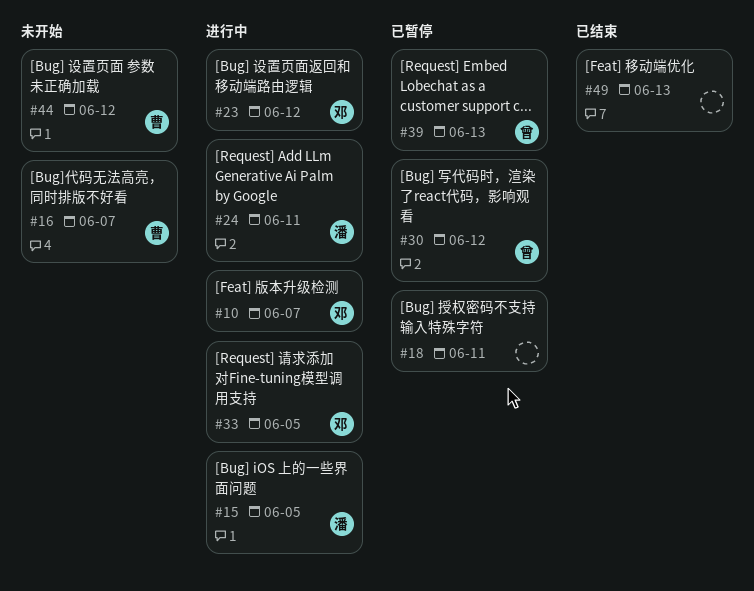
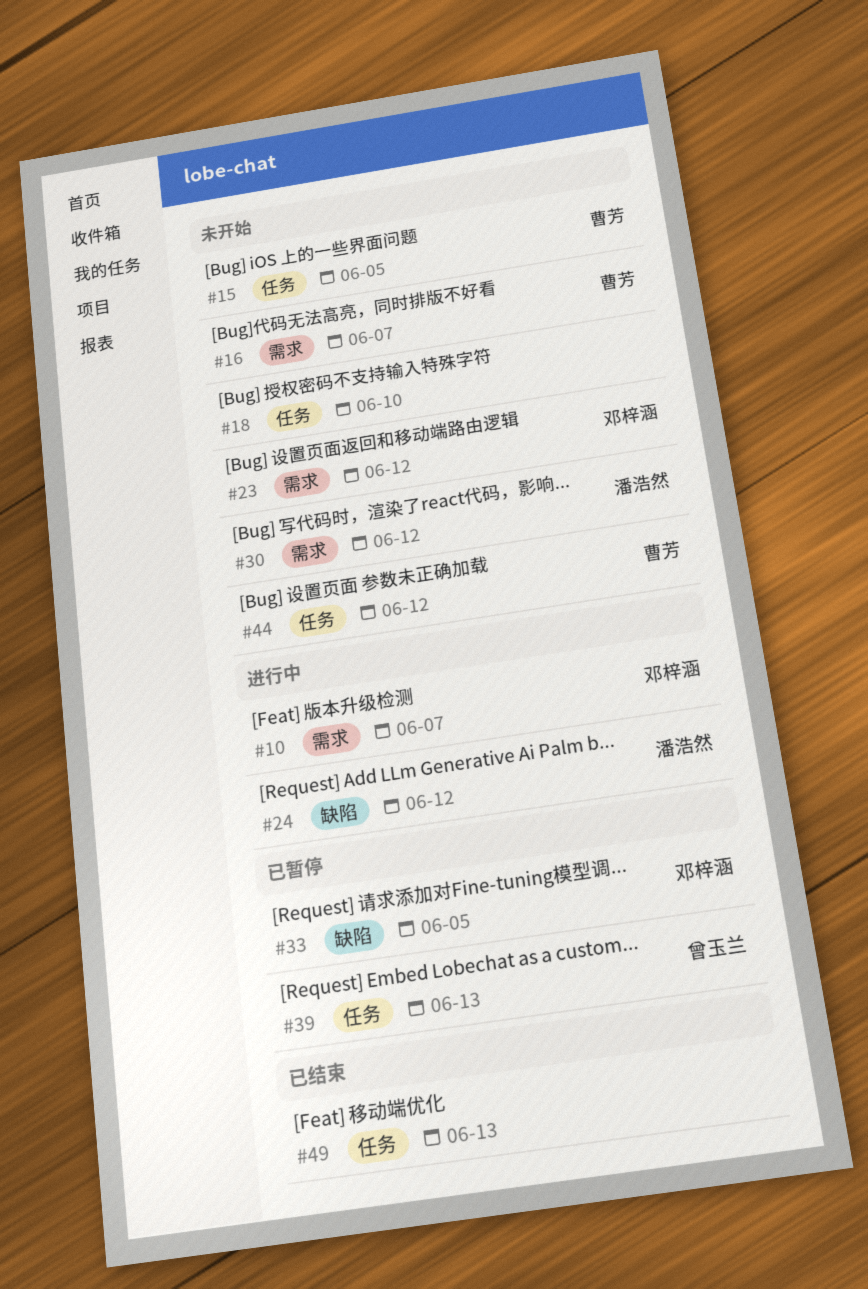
#15, status: 进行中 -> 未开始
#15, owner: 潘浩然 -> 曹芳
#18, status: 已暂停 -> 未开始
#18, due: Jun 11 -> Jun 10
#23, status: 进行中 -> 未开始
#24, due: Jun 11 -> Jun 12
#30, status: 已暂停 -> 未开始
#30, owner: 曾玉兰 -> 潘浩然
#33, status: 进行中 -> 已暂停

